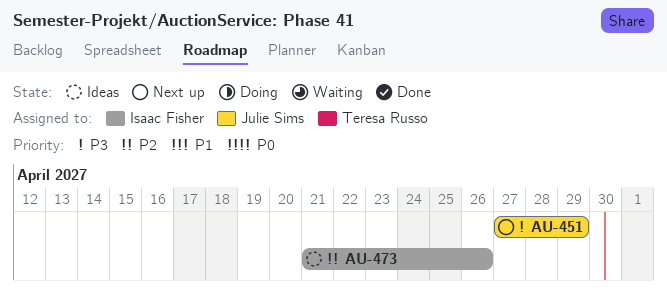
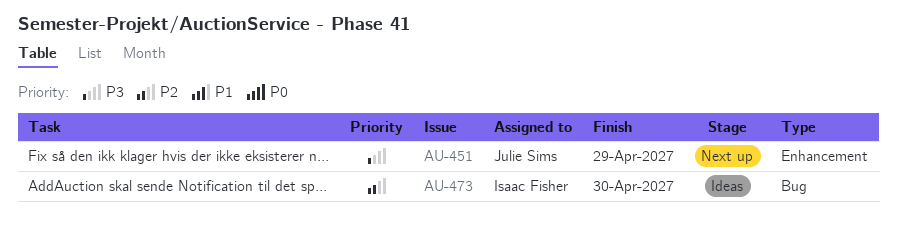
AU-473, due: Apr 26 -> Apr 30

